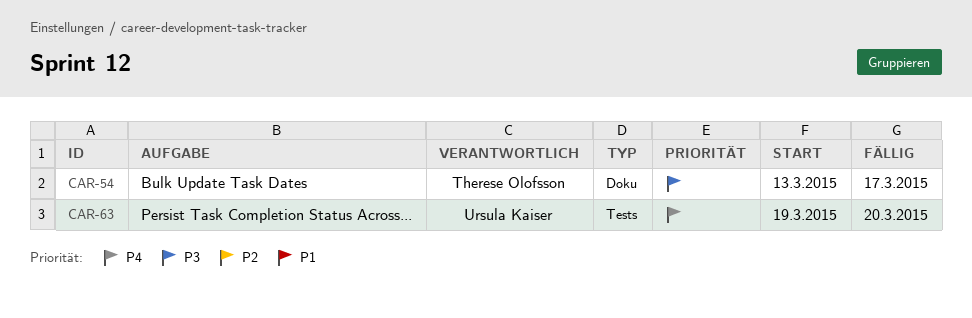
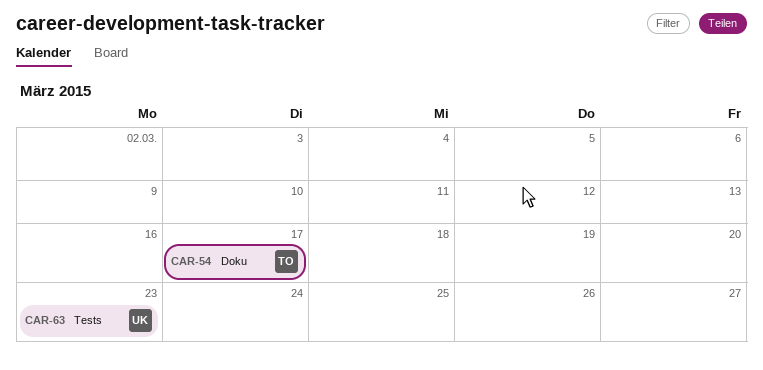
CAR-63, due: Mar 20 -> Mar 23

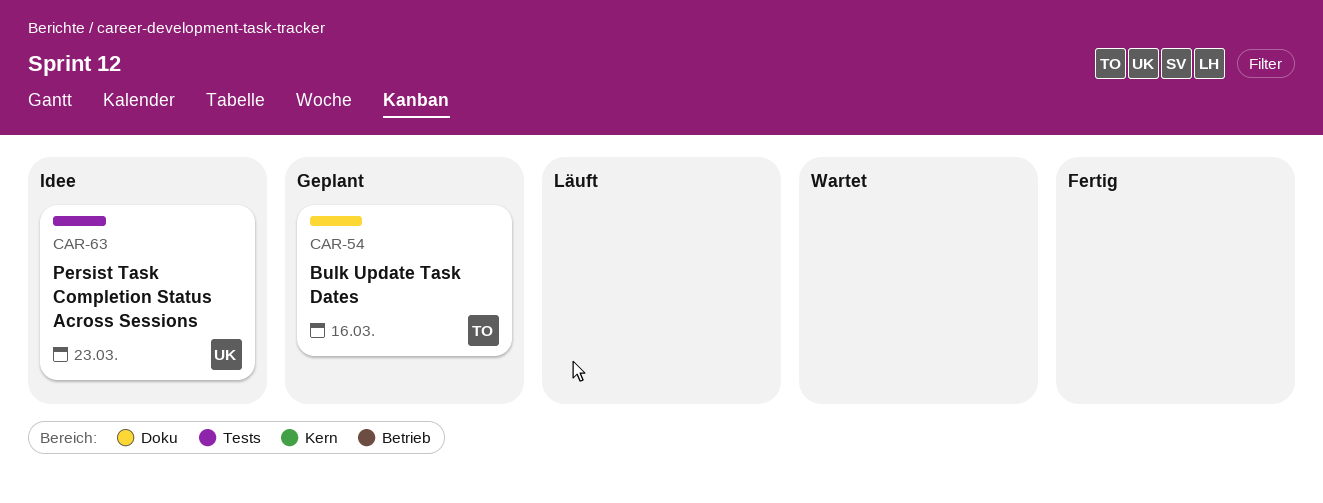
CAR-54, due: Mar 17 -> Mar 16

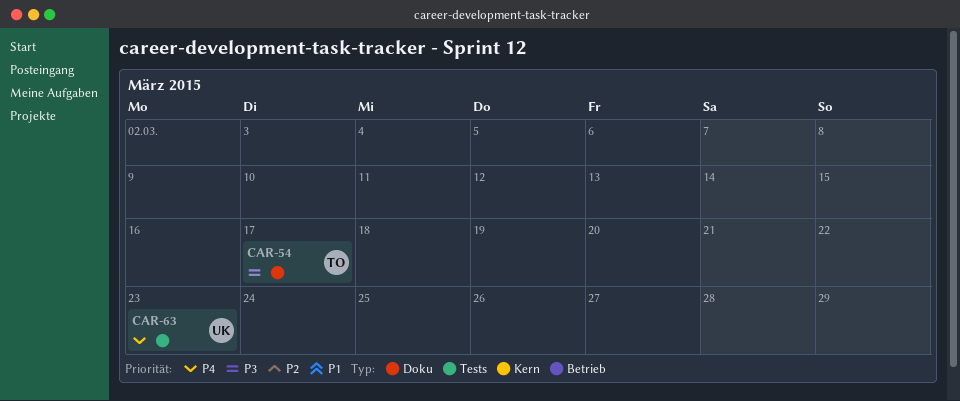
CAR-54, due: Mar 16 -> Mar 17

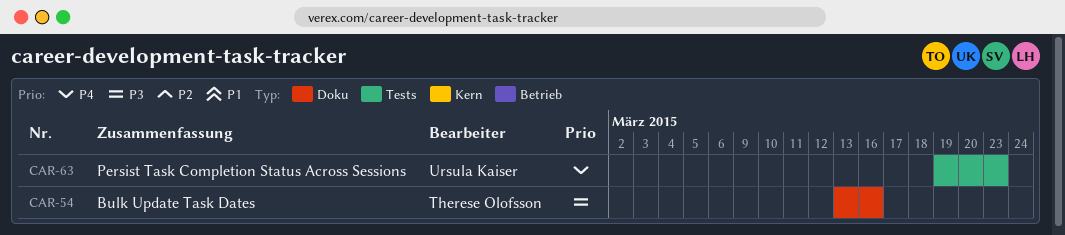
CAR-54, due: Mar 17 -> Mar 16

